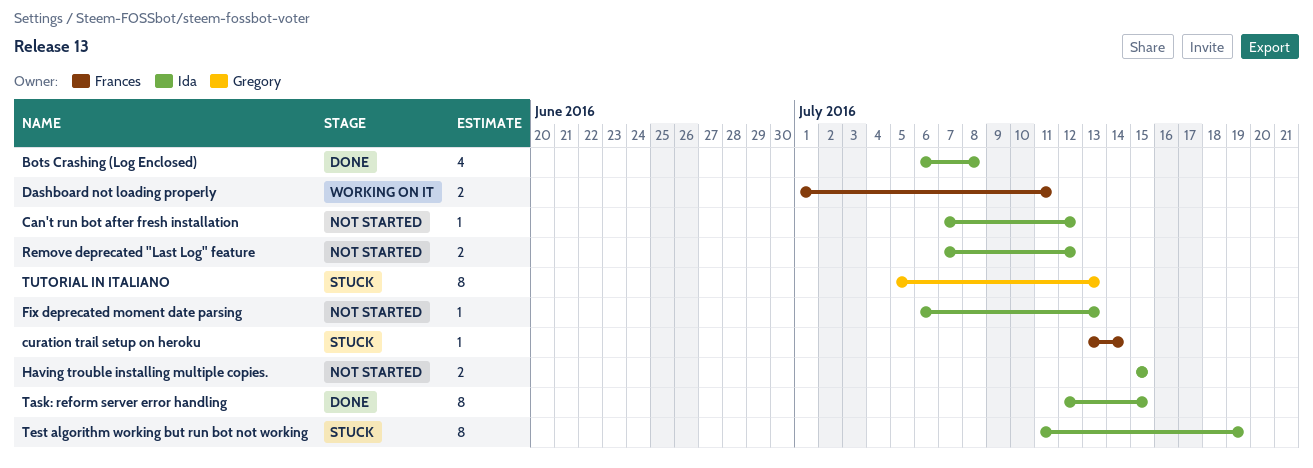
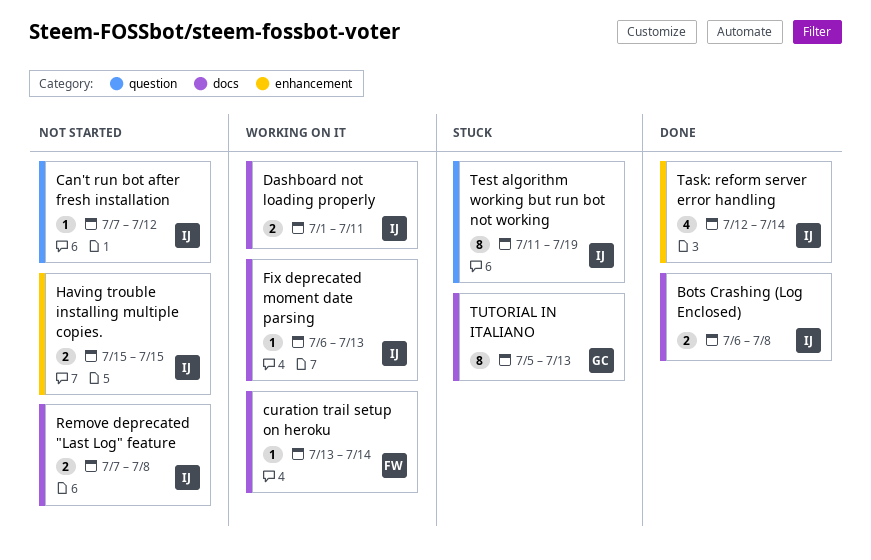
Bots Crashing (Log Enclosed), estimate: 4 -> 2
curation trail setup on heroku, status: Stuck -> Working on it
Dashboard not loading properly, owner: Frances -> Ida
Fix deprecated moment date parsing, status: Not started -> Working on it
Remove deprecated "Last Log" feature, due: Jul 12 -> Jul 8
Task: reform server error handling, estimate: 8 -> 4
Task: reform server error handling, due: Jul 15 -> Jul 14

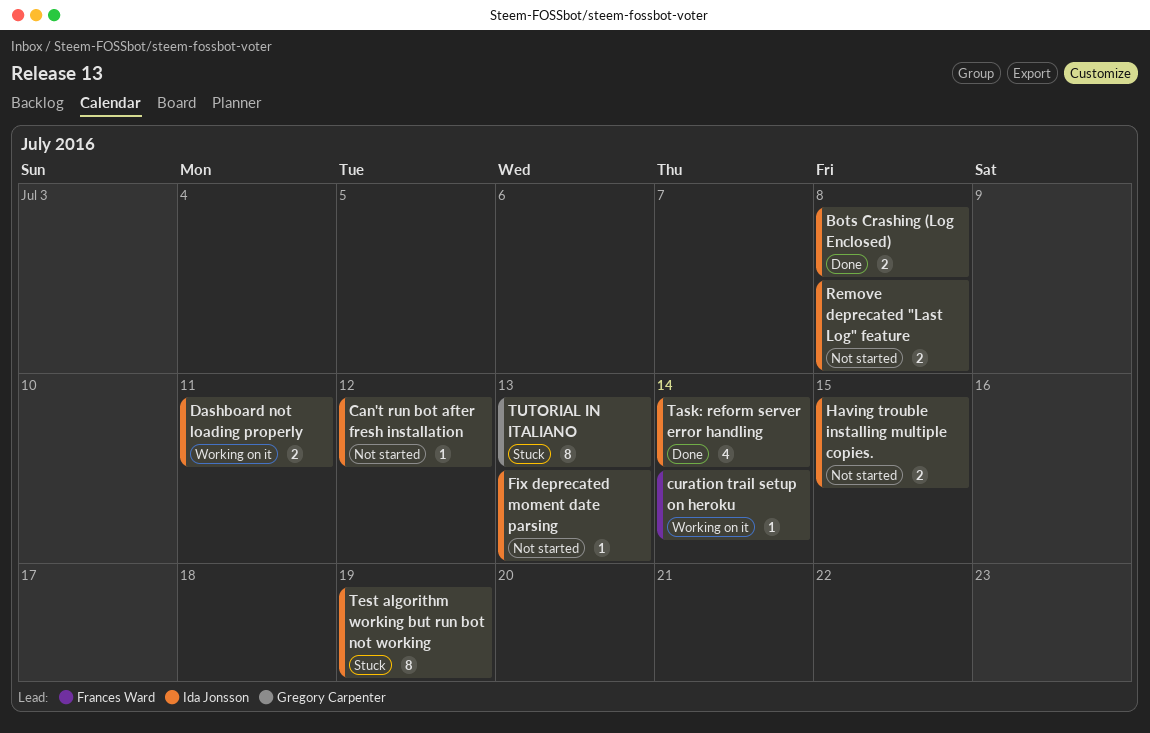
Fix deprecated moment date parsing, status: Working on it -> Not started

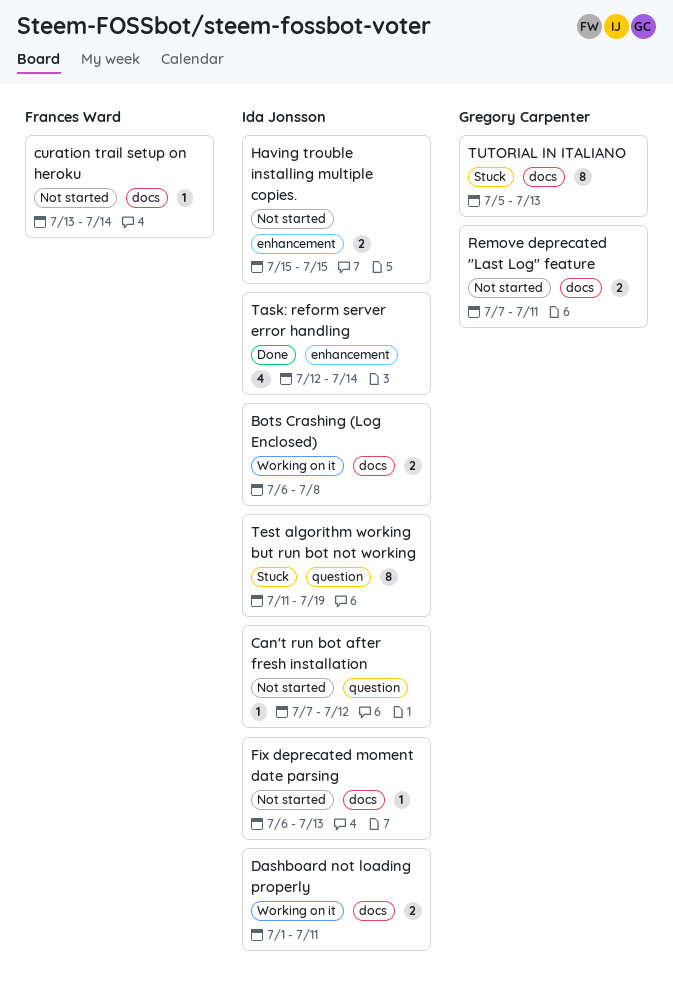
Bots Crashing (Log Enclosed), status: Done -> Working on it
curation trail setup on heroku, status: Working on it -> Not started
Remove deprecated "Last Log" feature, owner: Ida Jonsson -> Gregory Carpenter
Remove deprecated "Last Log" feature, due: Jul 8 -> Jul 11

